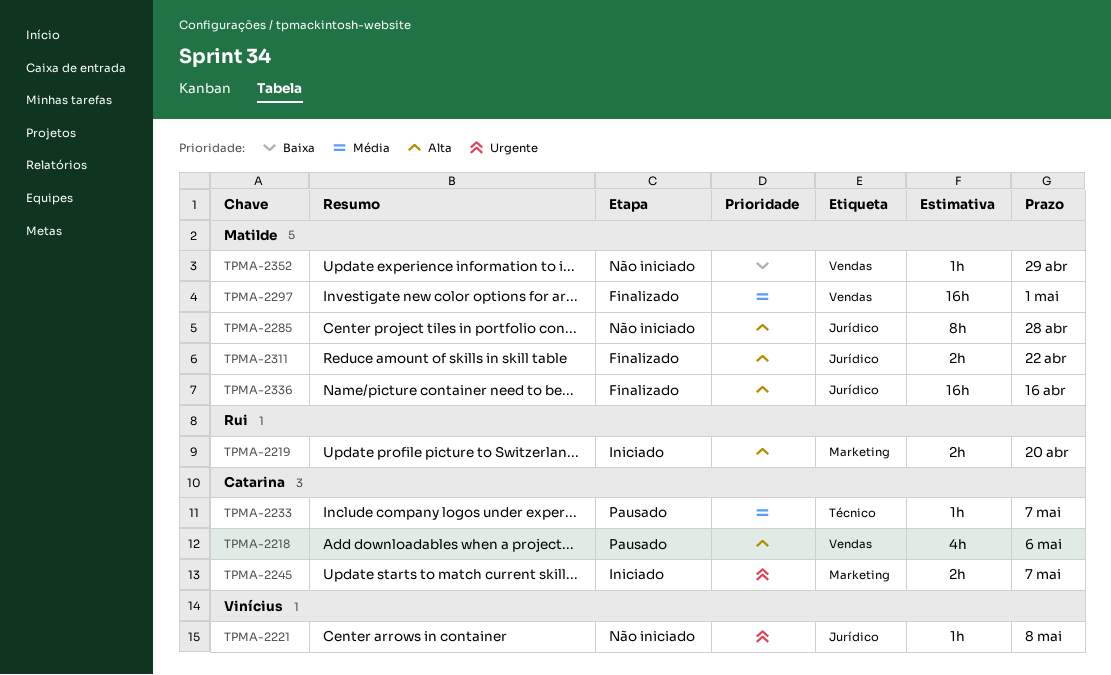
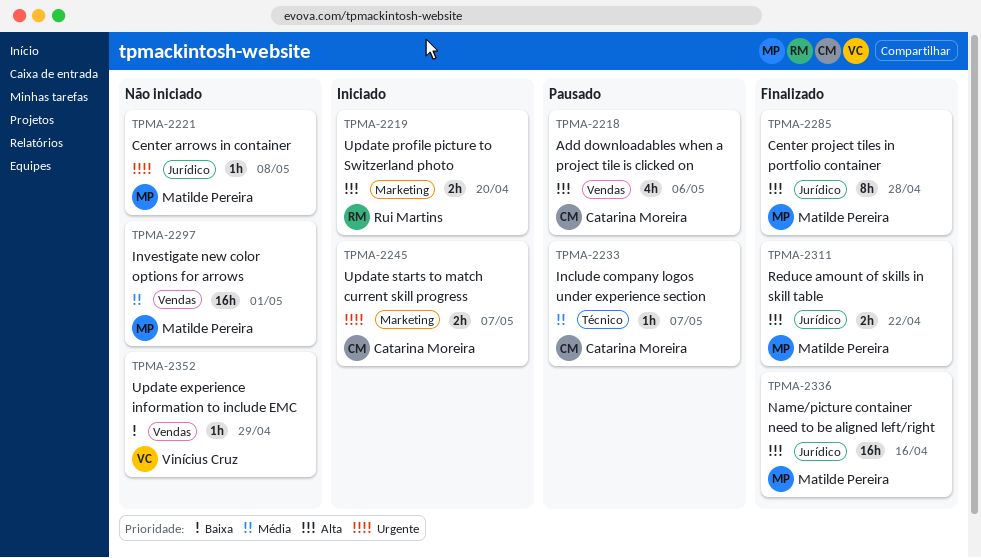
TPMA-2221, owner: Vinícius Cruz -> Matilde Pereira
TPMA-2285, status: Não iniciado -> Finalizado
TPMA-2297, status: Finalizado -> Não iniciado
TPMA-2352, owner: Matilde Pereira -> Vinícius Cruz

